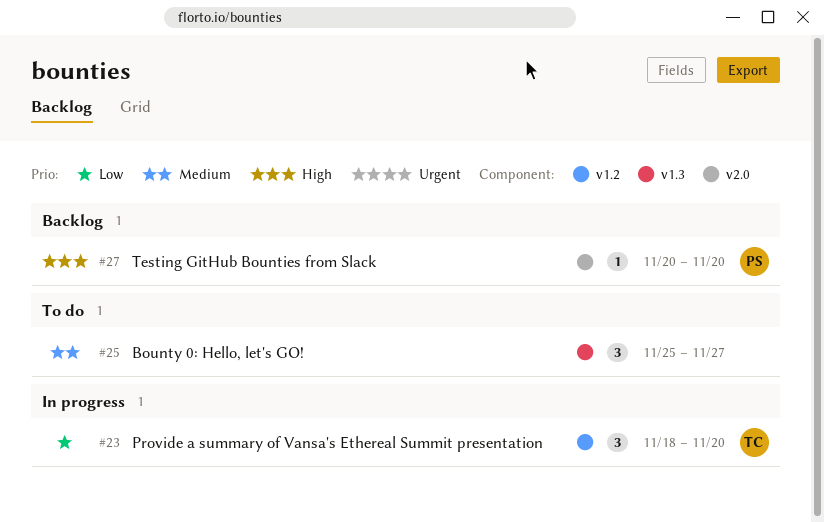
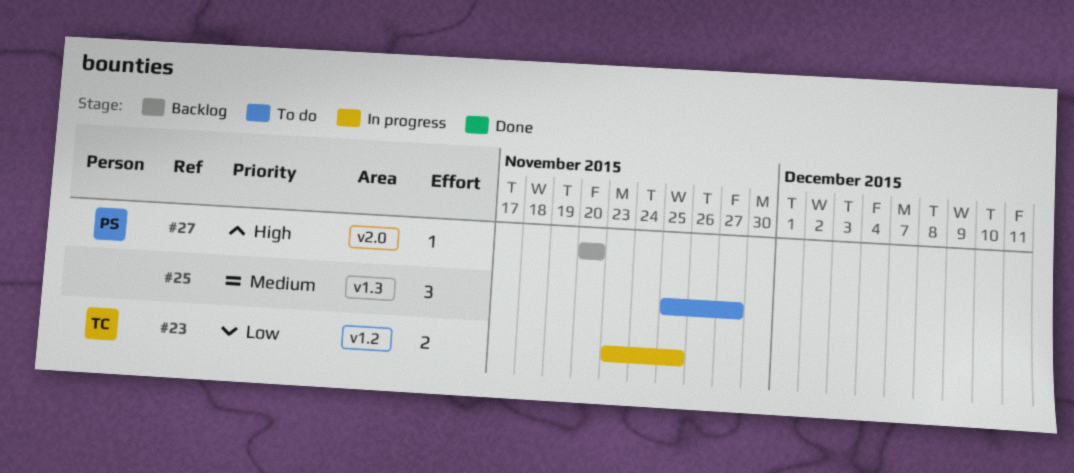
#23, estimate: 3 -> 2
#23, start: Nov 18 -> Nov 23
#23, due: Nov 20 -> Nov 25

